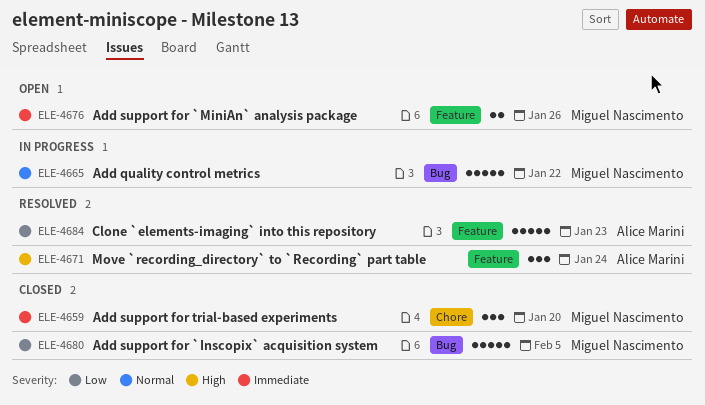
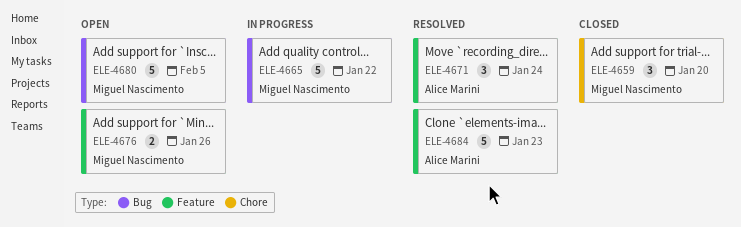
ELE-4680, status: Closed -> Open

